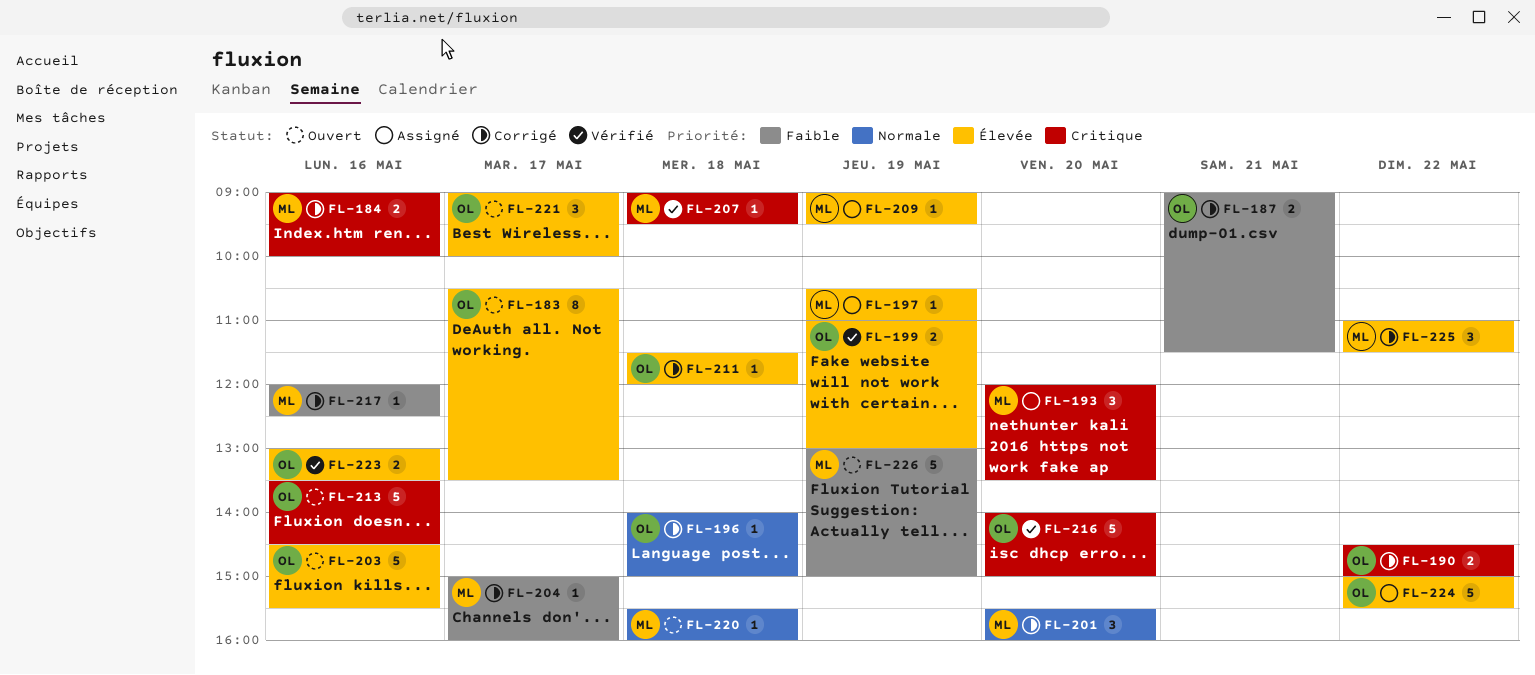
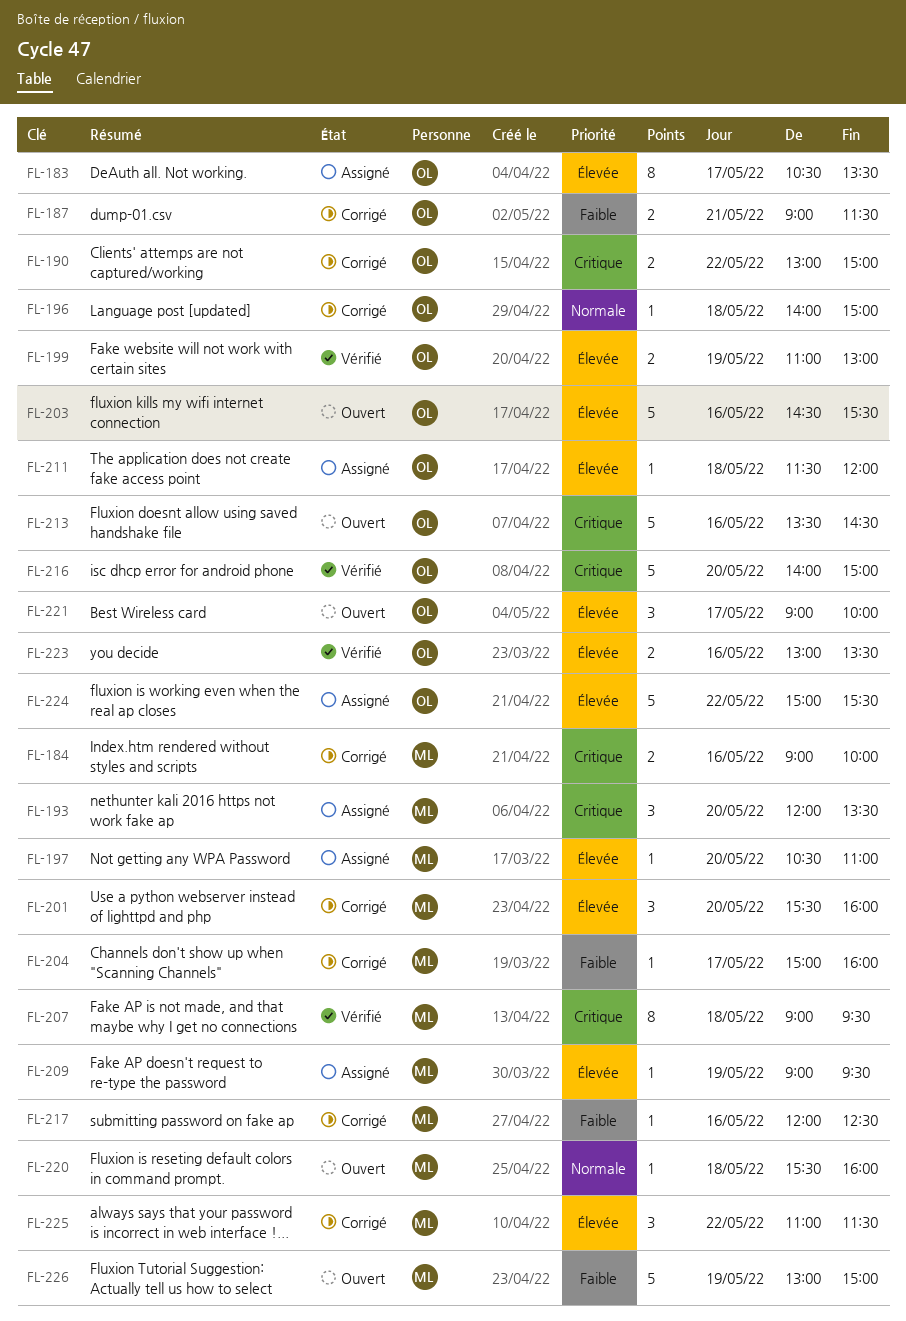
FL-183, status: Ouvert -> Assigné
FL-190, begins: 14:30 -> 13:00
FL-197, day: May 19 -> May 20
FL-201, priority: Normale -> Élevée
FL-207, estimate: 1 -> 8
FL-211, status: Corrigé -> Assigné

